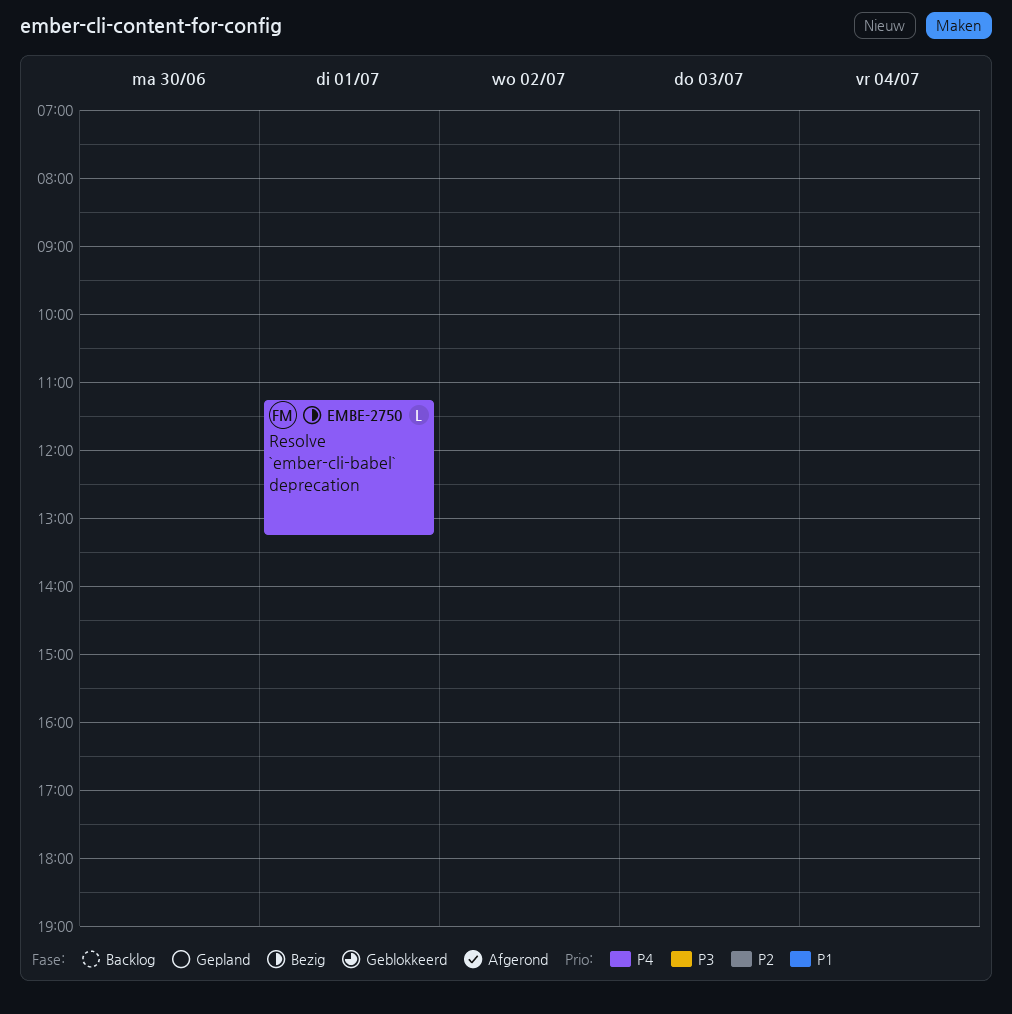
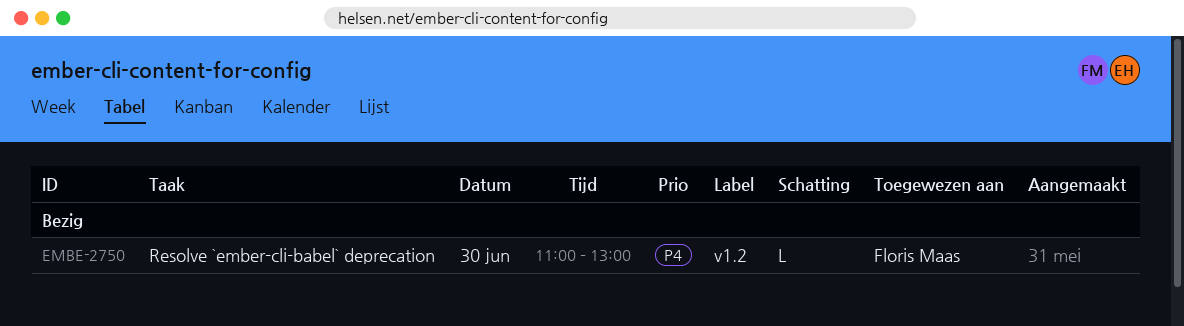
EMBE-2750, day: Jul 1 -> Jun 30
EMBE-2750, begins: 11:15 -> 11:00
EMBE-2750, ends: 13:15 -> 13:00

